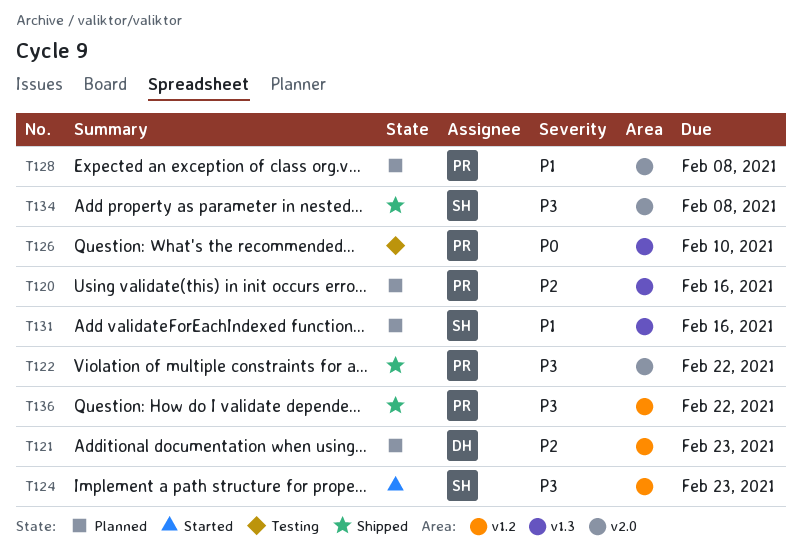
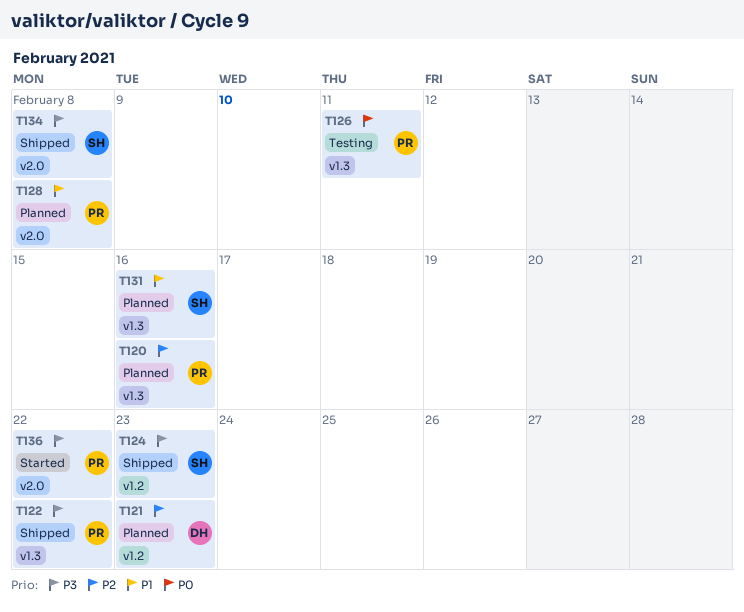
T122, label: v2.0 -> v1.3
T124, status: Started -> Shipped
T126, due: Feb 10 -> Feb 11
T136, status: Shipped -> Started
T136, label: v1.2 -> v2.0

